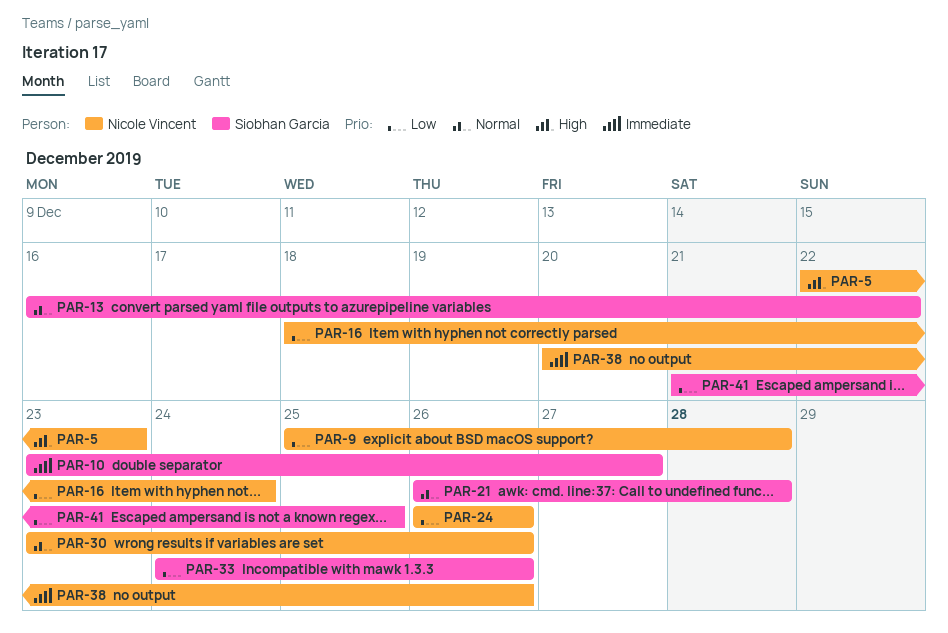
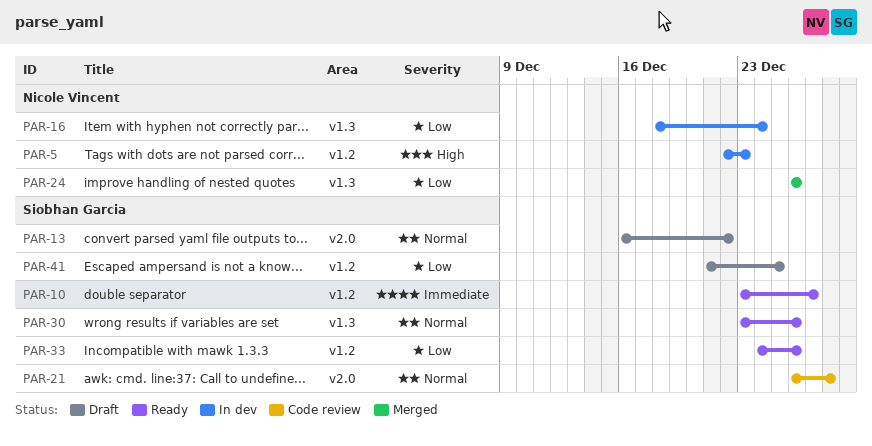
PAR-9: present -> none
PAR-30, owner: Nicole Vincent -> Siobhan Garcia
PAR-38: present -> none

